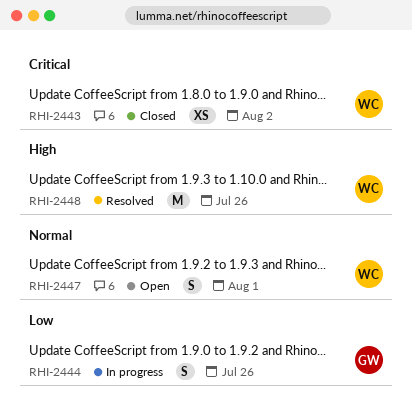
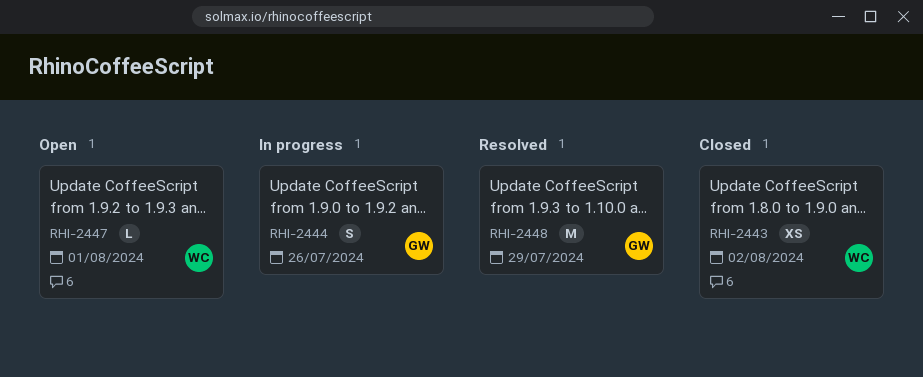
RHI-2447, estimate: S -> L
RHI-2448, owner: WC -> GW
RHI-2448, due: Jul 26 -> Jul 29

